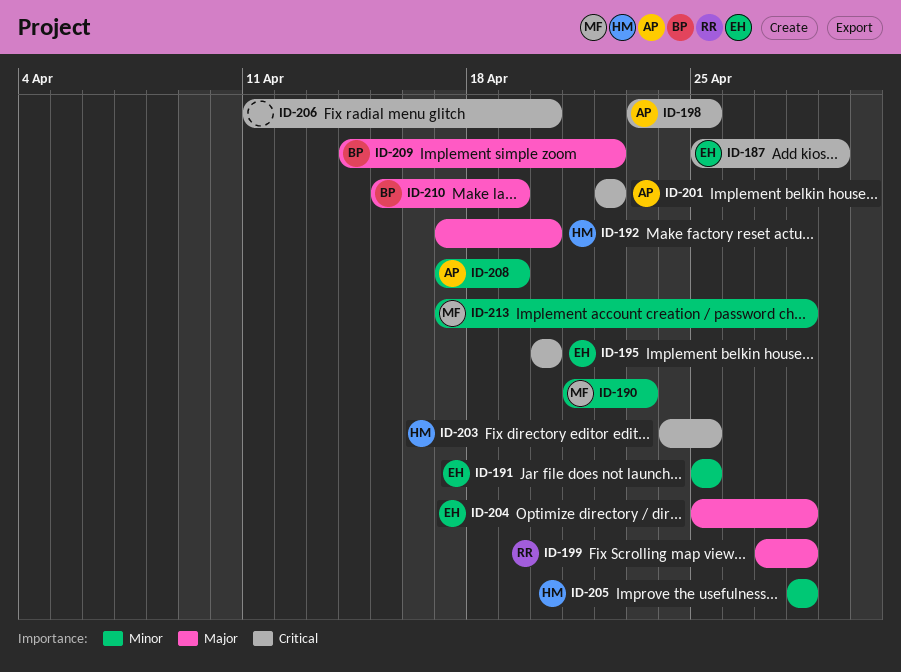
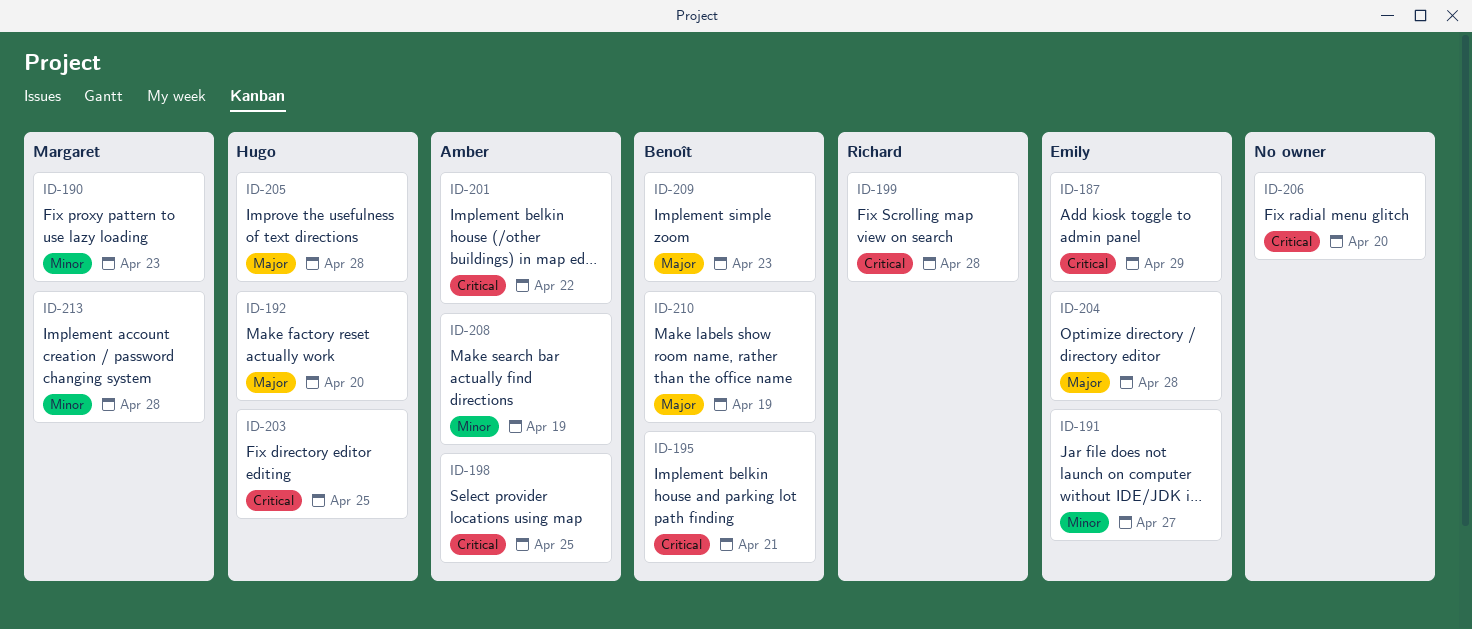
ID-191, due: Apr 25 -> Apr 27
ID-195, owner: Emily -> Benoît
ID-195, due: Apr 20 -> Apr 21
ID-199, priority: Major -> Critical
ID-205, priority: Minor -> Major
ID-209, due: Apr 22 -> Apr 23

